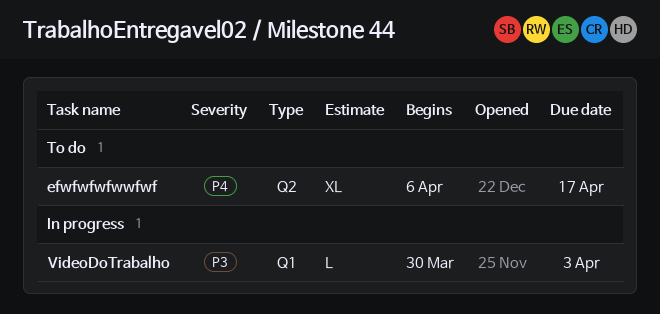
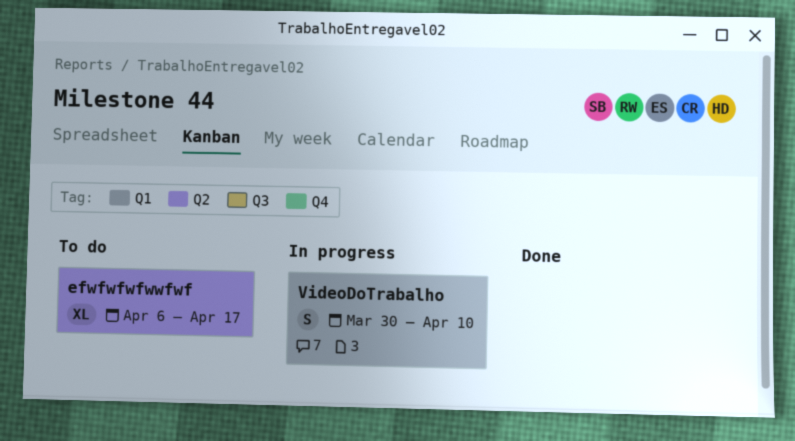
VideoDoTrabalho, estimate: L -> S
VideoDoTrabalho, due: Apr 3 -> Apr 10

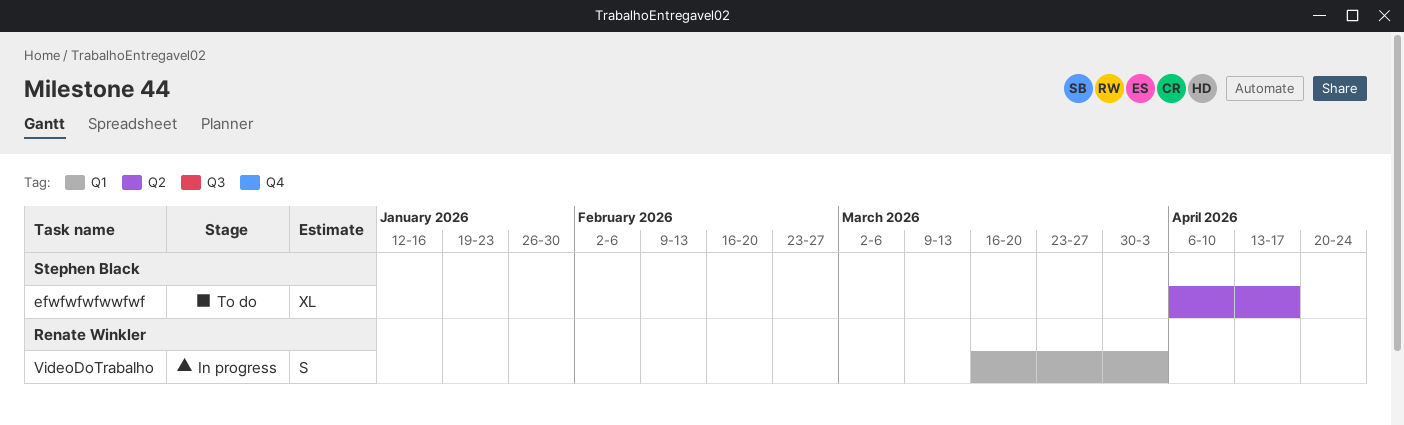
VideoDoTrabalho, start: Mar 30 -> Mar 16
VideoDoTrabalho, due: Apr 10 -> Apr 3

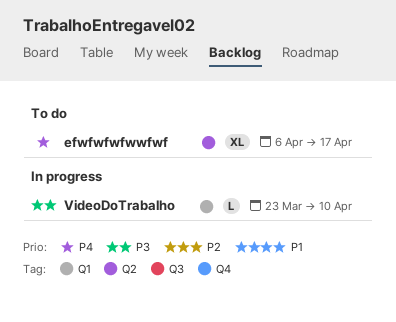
VideoDoTrabalho, estimate: S -> L
VideoDoTrabalho, start: Mar 16 -> Mar 23
VideoDoTrabalho, due: Apr 3 -> Apr 10

